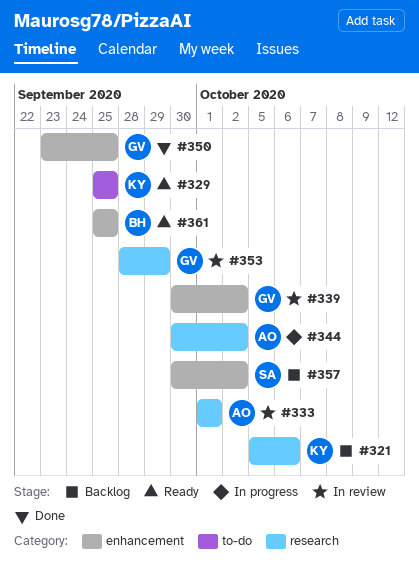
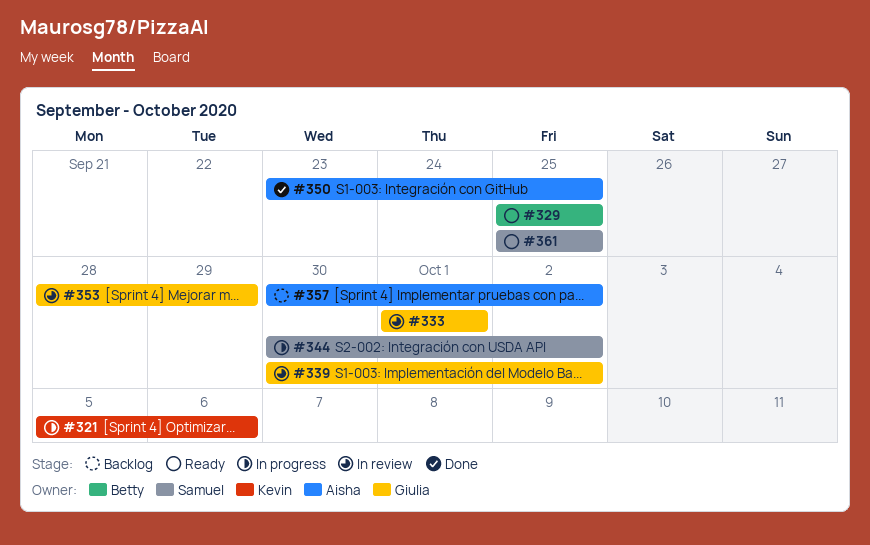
#321, status: Backlog -> In progress
#329, owner: Kevin -> Betty
#333, owner: Aisha -> Giulia
#344, owner: Aisha -> Samuel
#350, owner: Giulia -> Aisha
#357, owner: Samuel -> Aisha
#361, owner: Betty -> Samuel

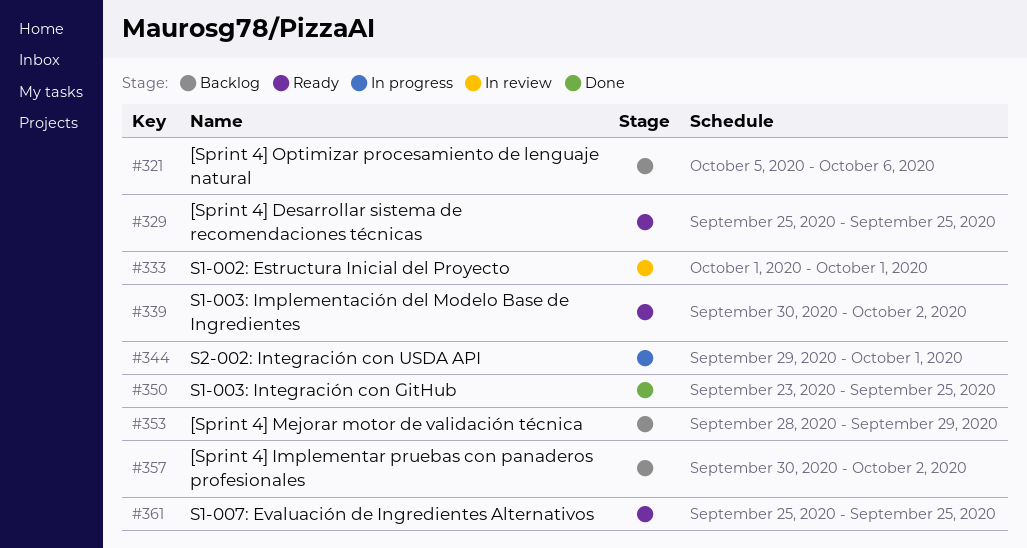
#321, status: In progress -> Backlog
#339, status: In review -> Ready
#344, start: Sep 30 -> Sep 29
#344, due: Oct 2 -> Oct 1
#353, status: In review -> Backlog

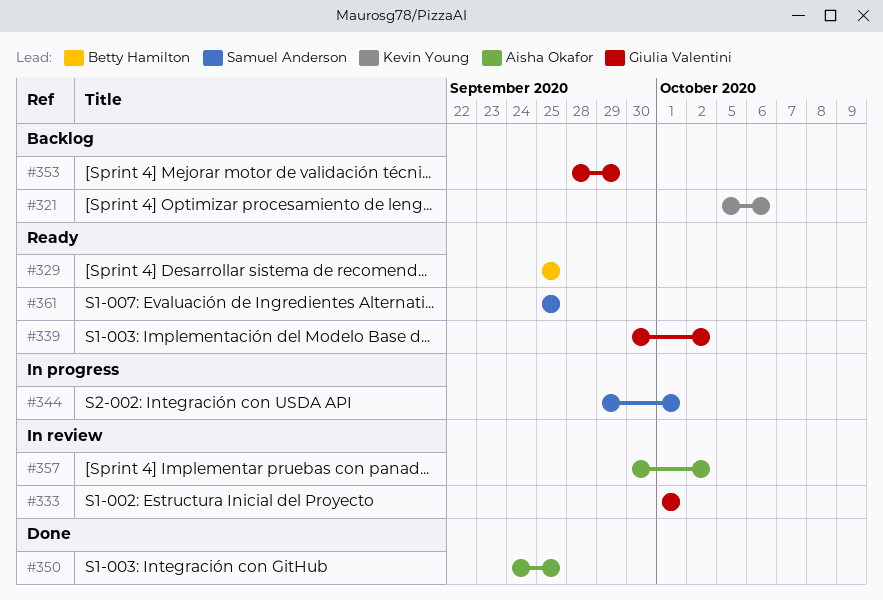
#350, start: Sep 23 -> Sep 24
#357, status: Backlog -> In review

